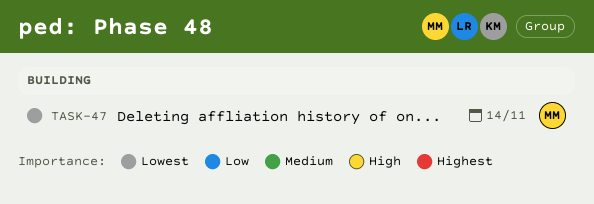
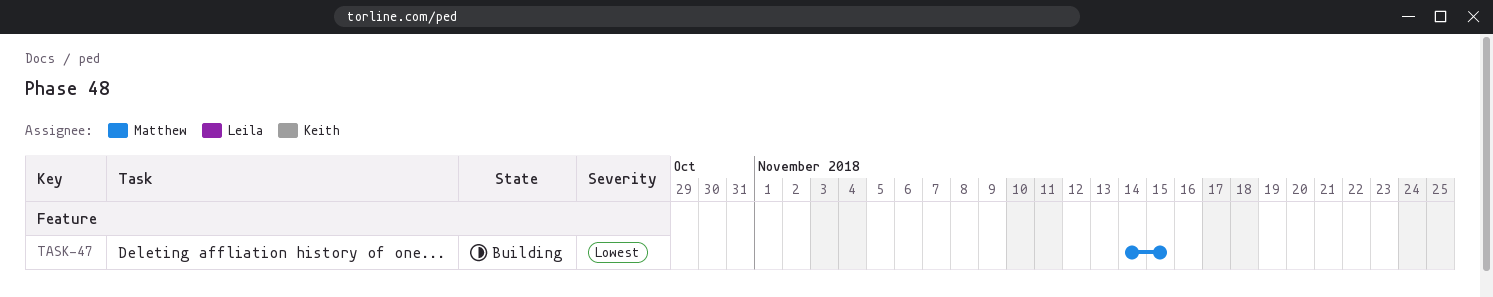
TASK-47, due: Nov 14 -> Nov 15

